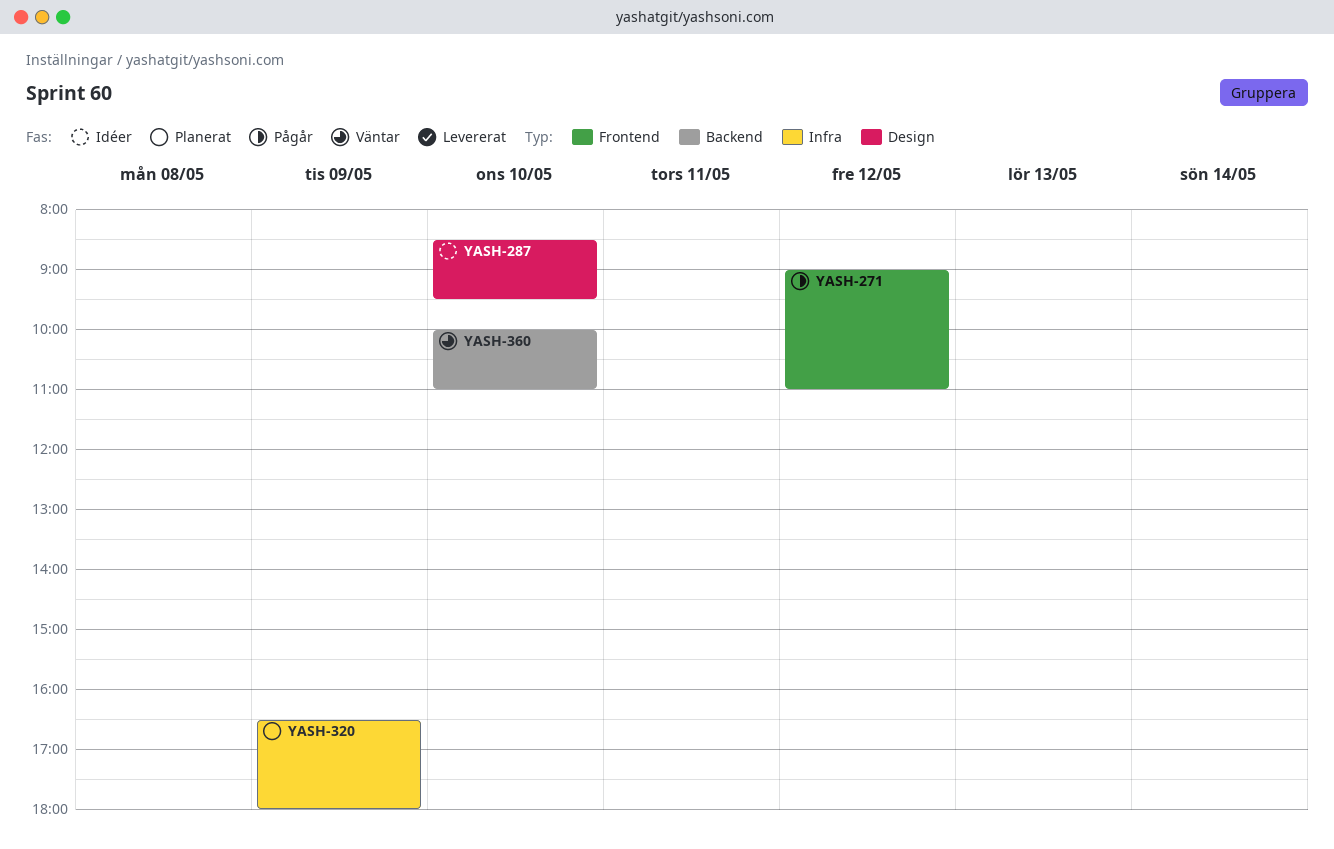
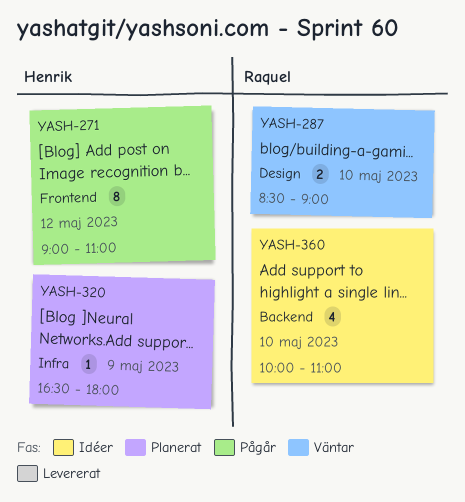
YASH-287, status: Idéer -> Väntar
YASH-287, ends: 09:30 -> 09:00
YASH-360, status: Väntar -> Idéer

